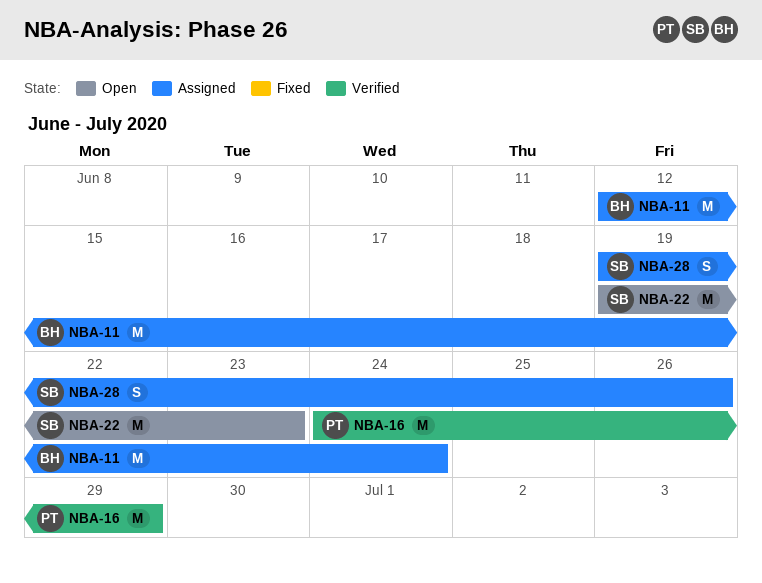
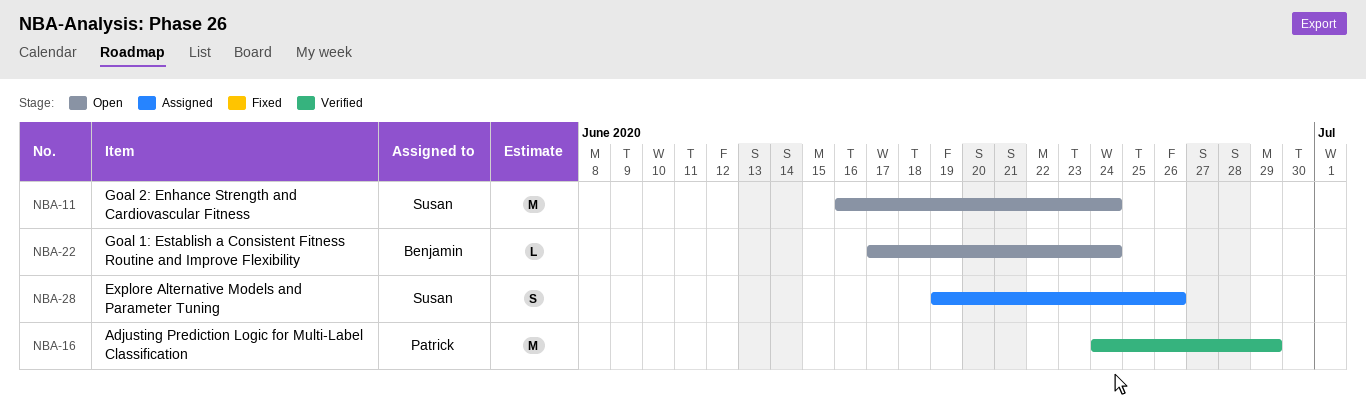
NBA-11, status: Assigned -> Open
NBA-11, owner: Benjamin -> Susan
NBA-11, start: Jun 12 -> Jun 16
NBA-22, owner: Susan -> Benjamin
NBA-22, estimate: M -> L
NBA-22, start: Jun 19 -> Jun 17
NBA-22, due: Jun 23 -> Jun 24

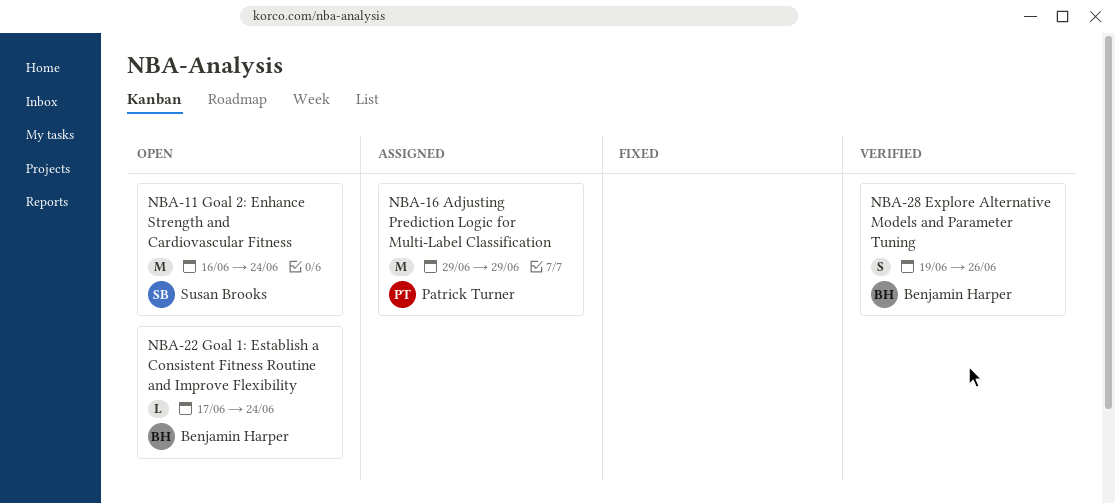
NBA-16, status: Verified -> Assigned
NBA-16, start: Jun 24 -> Jun 29
NBA-28, status: Assigned -> Verified
NBA-28, owner: Susan Brooks -> Benjamin Harper

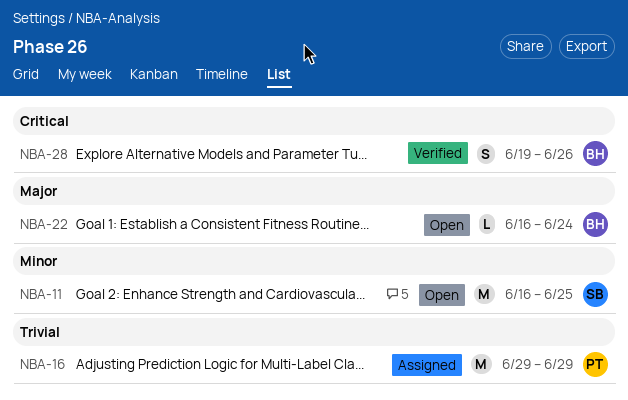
NBA-11, due: Jun 24 -> Jun 25
NBA-22, start: Jun 17 -> Jun 16

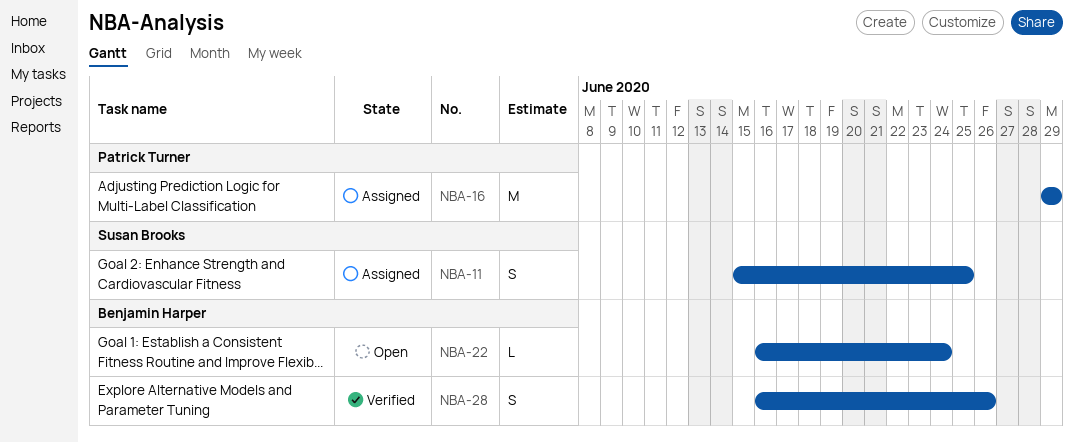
NBA-11, status: Open -> Assigned
NBA-11, estimate: M -> S
NBA-11, start: Jun 16 -> Jun 15
NBA-28, start: Jun 19 -> Jun 16

